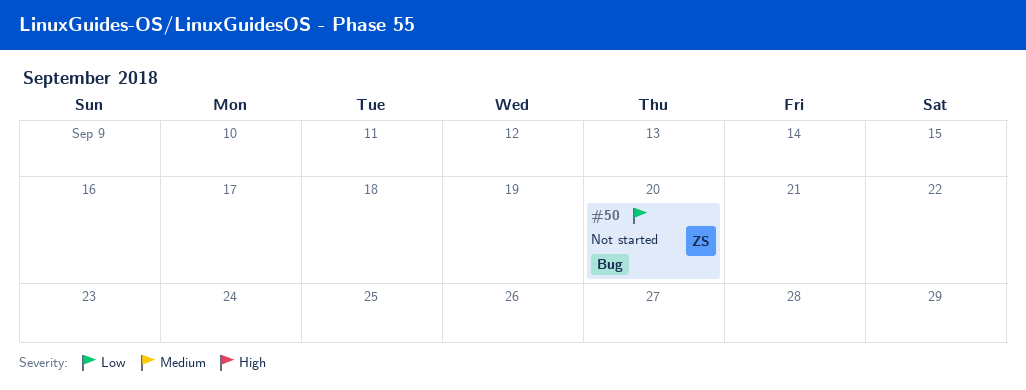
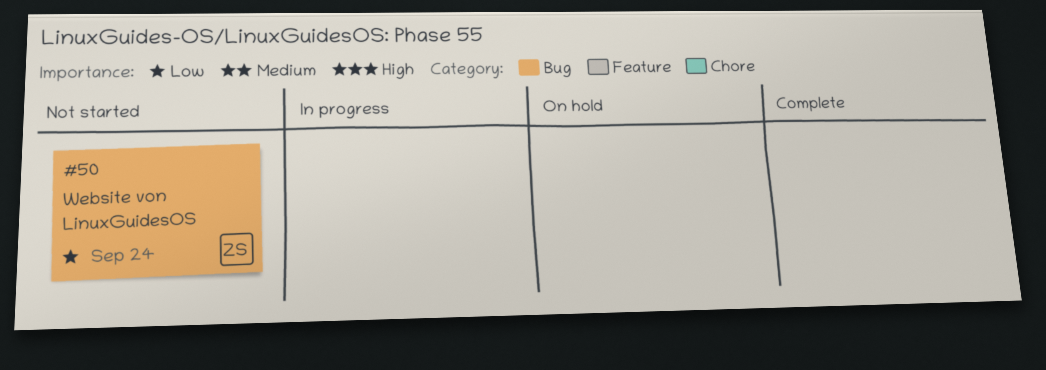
#50, due: Sep 20 -> Sep 24

